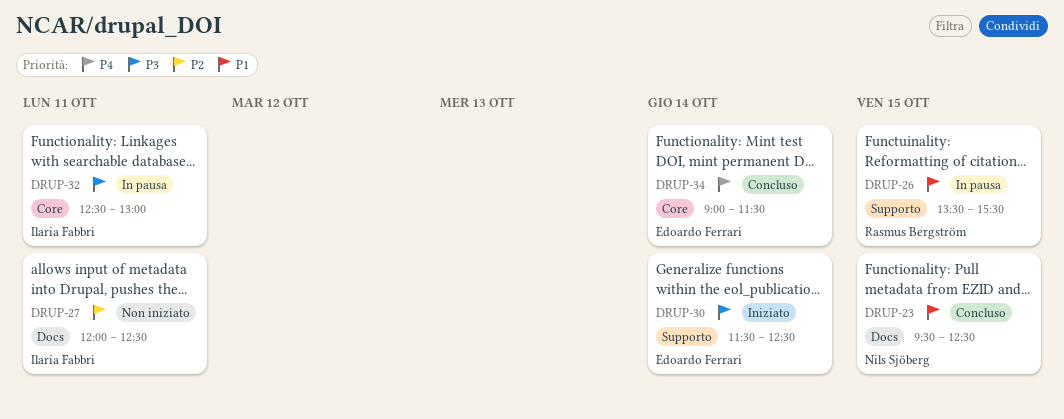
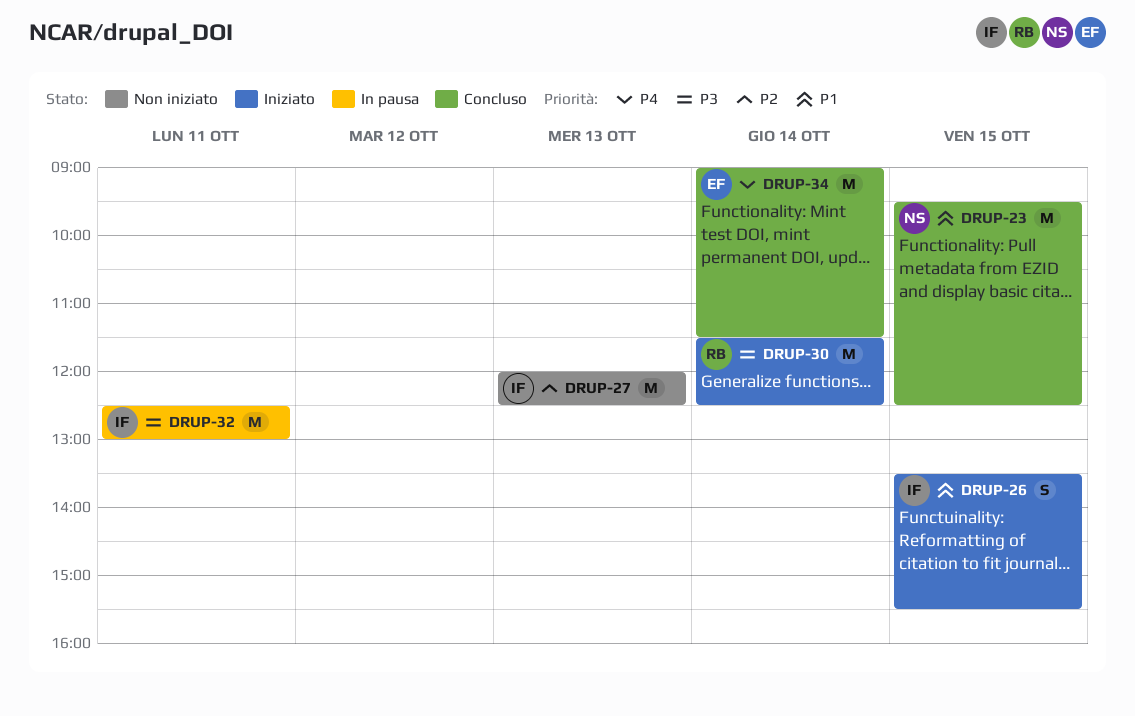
DRUP-26, status: In pausa -> Iniziato
DRUP-26, owner: Rasmus Bergström -> Ilaria Fabbri
DRUP-27, day: Oct 11 -> Oct 13
DRUP-30, owner: Edoardo Ferrari -> Rasmus Bergström

